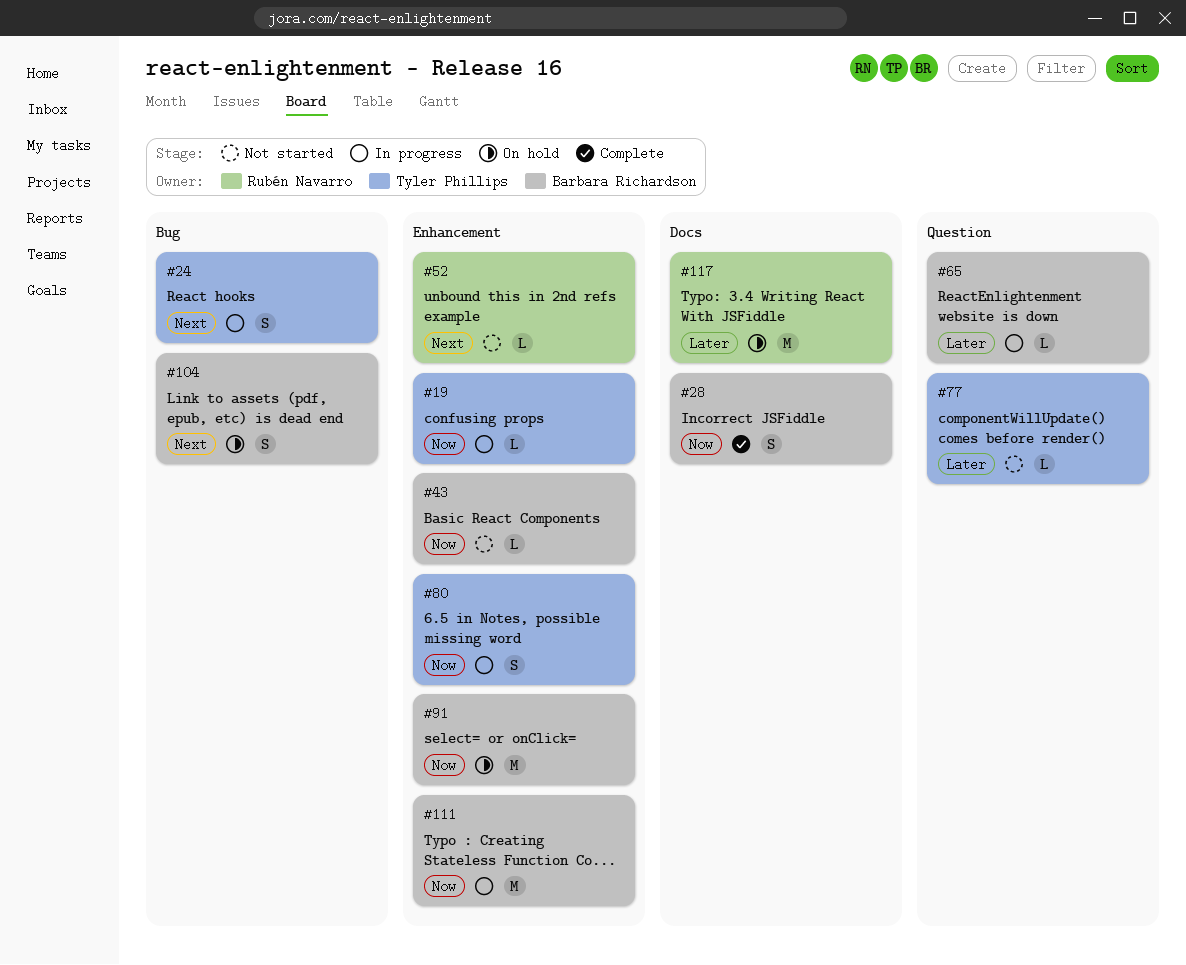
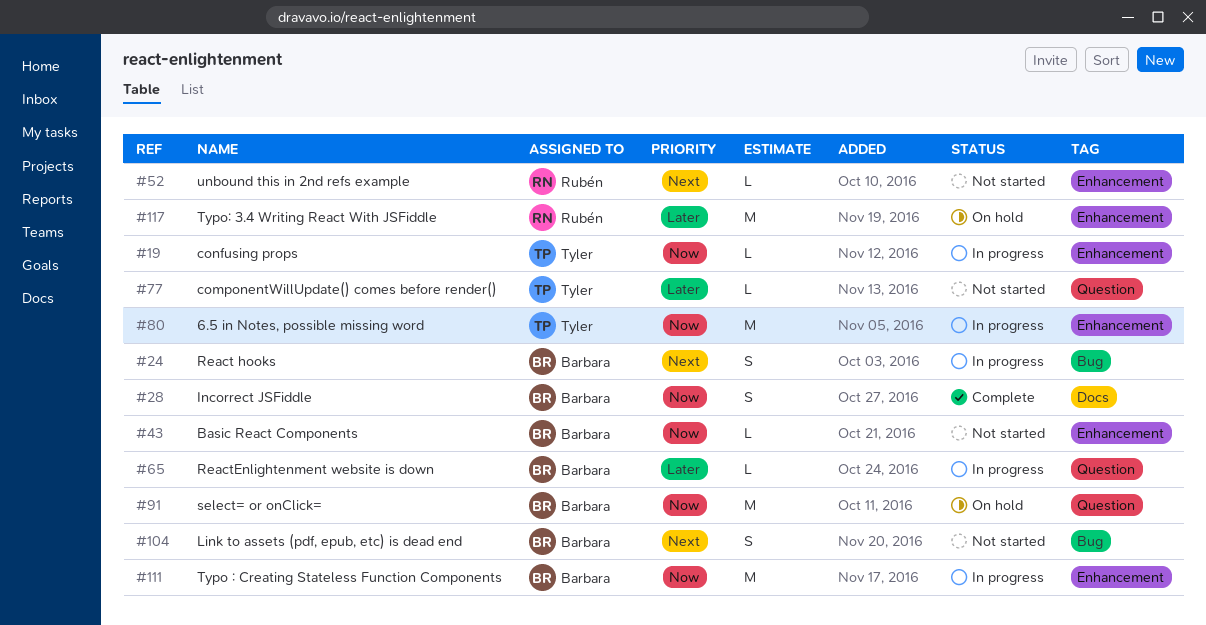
#24, owner: Tyler Phillips -> Barbara Richardson
#80, estimate: S -> M
#91, label: Enhancement -> Question
#104, status: On hold -> Not started
#117, label: Docs -> Enhancement

